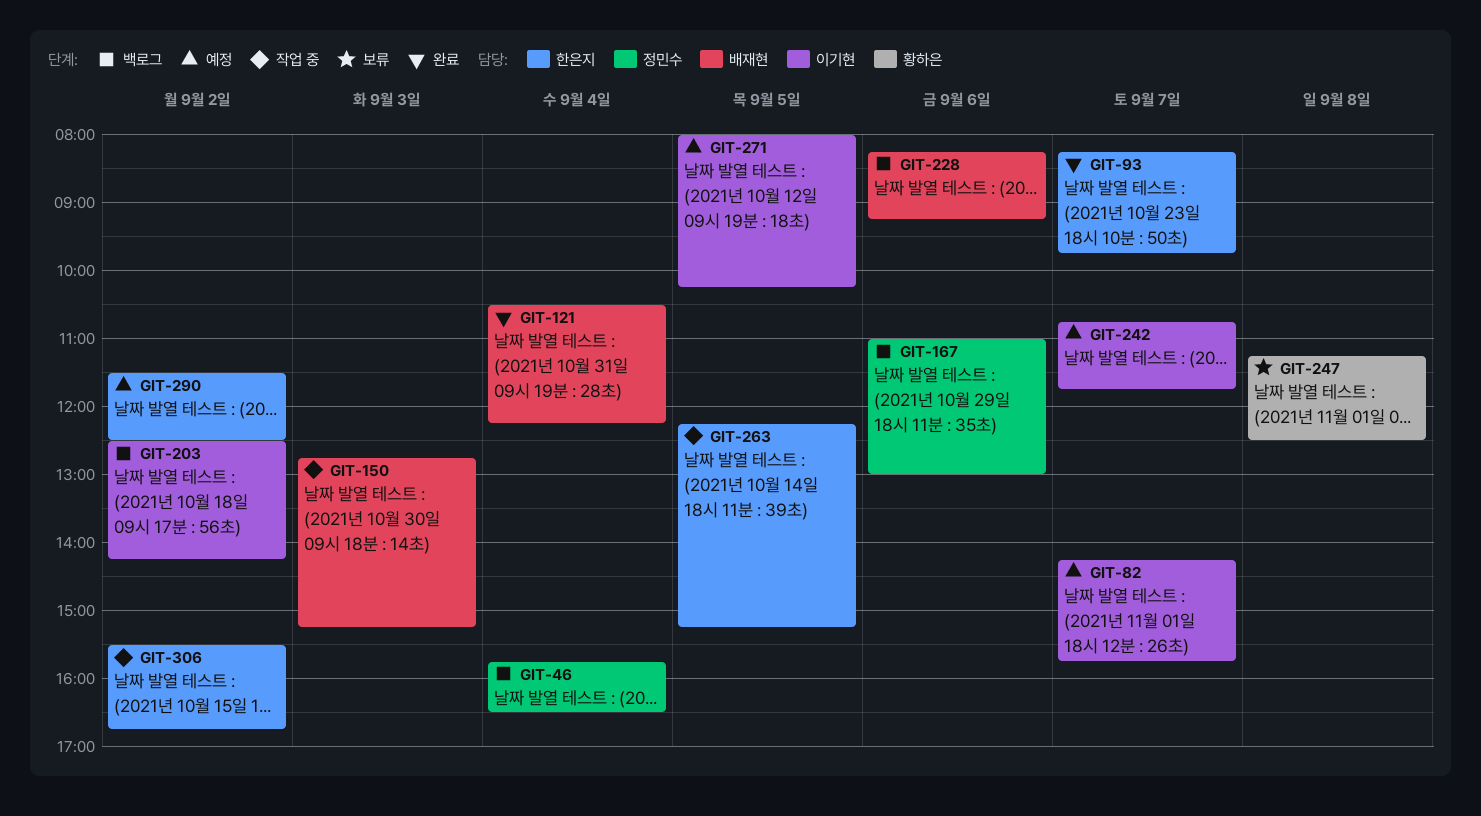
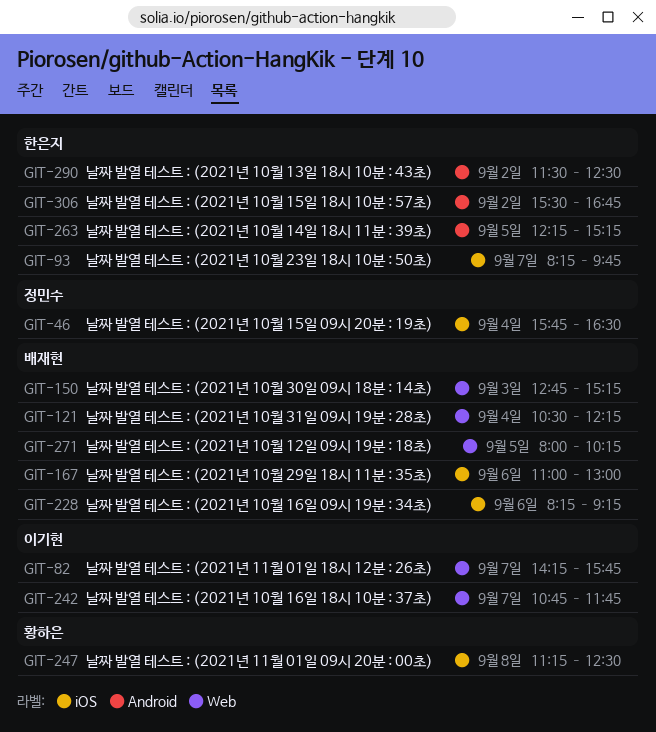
GIT-167, owner: 정민수 -> 배재현
GIT-203: present -> none
GIT-271, owner: 이기현 -> 배재현

